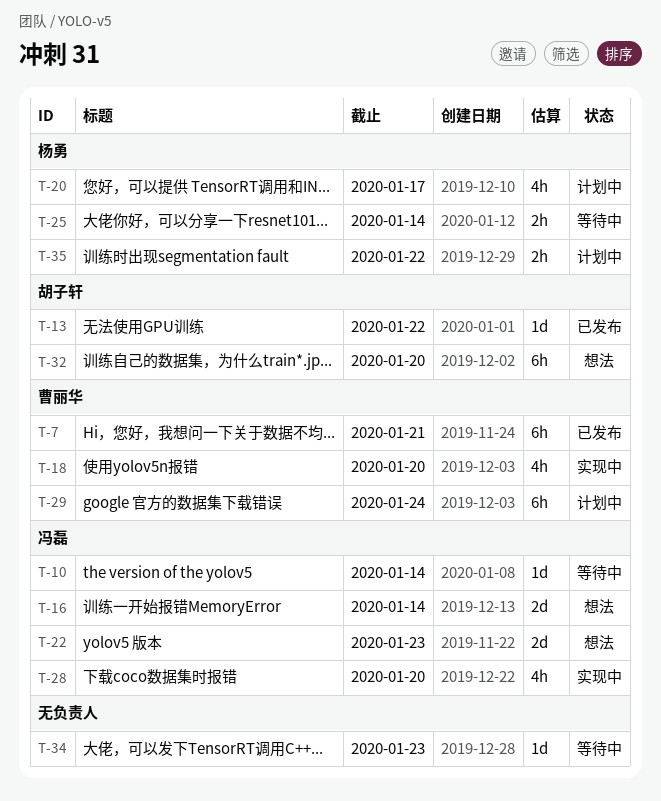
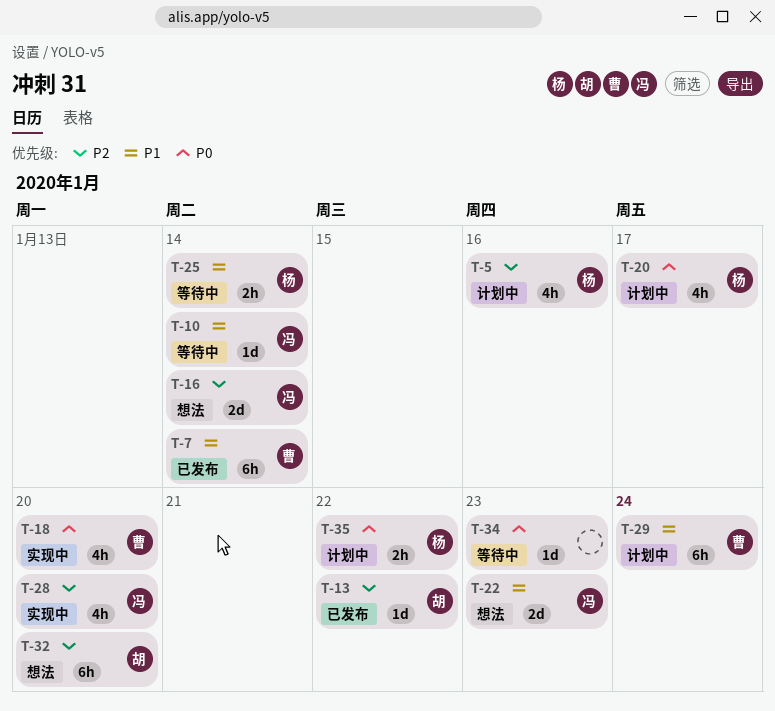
T-5: none -> present
T-7, due: Jan 21 -> Jan 14

